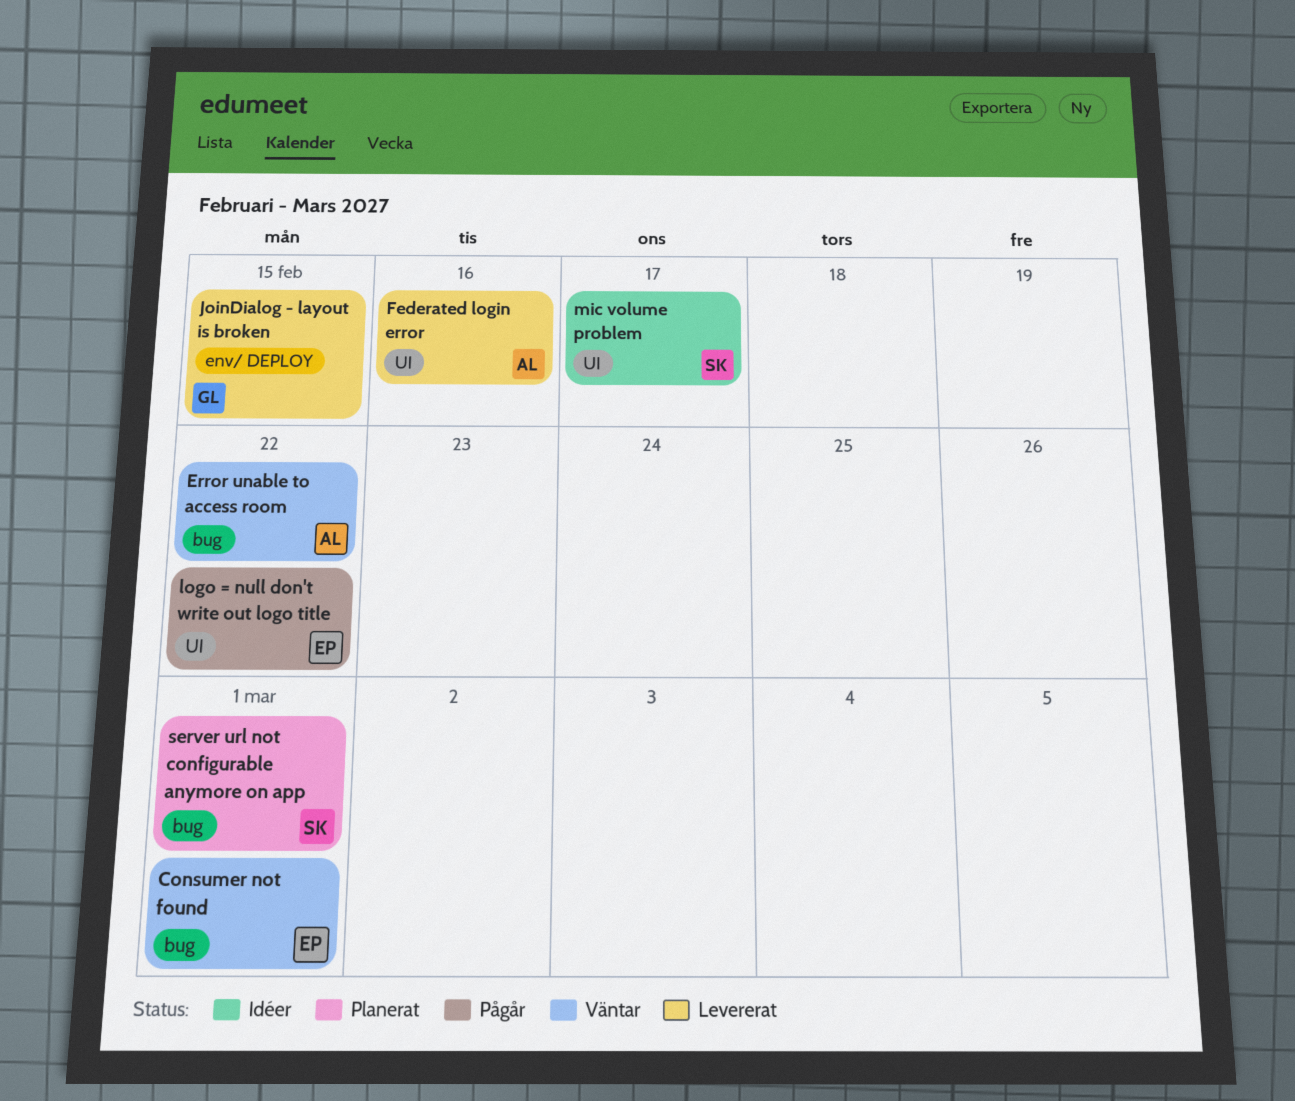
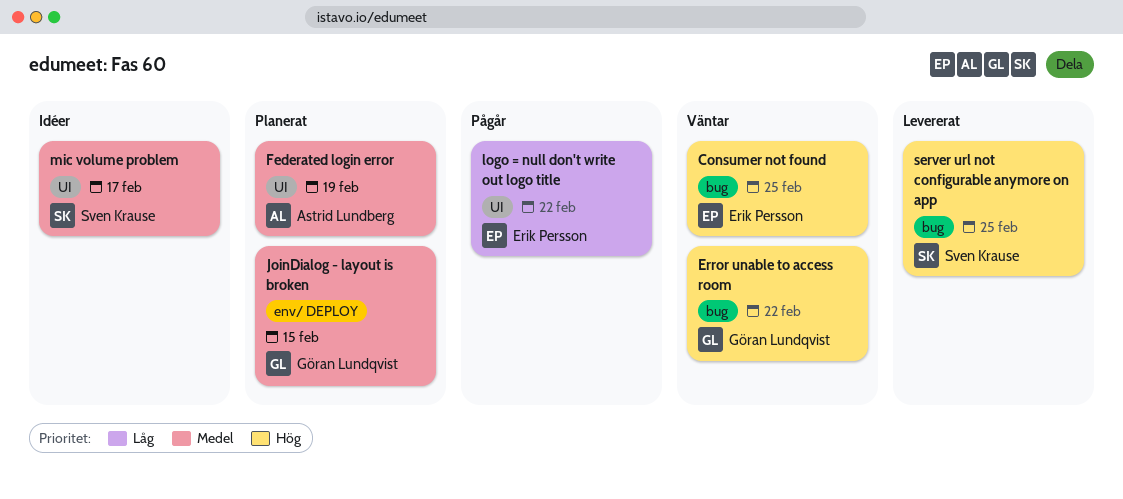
Consumer not found, due: Mar 1 -> Feb 25
Error unable to access room, owner: Astrid Lundberg -> Göran Lundqvist
Federated login error, status: Levererat -> Planerat
Federated login error, due: Feb 16 -> Feb 19
JoinDialog - layout is broken, status: Levererat -> Planerat
server url not configurable anymore on app, status: Planerat -> Levererat
server url not configurable anymore on app, due: Mar 1 -> Feb 25

